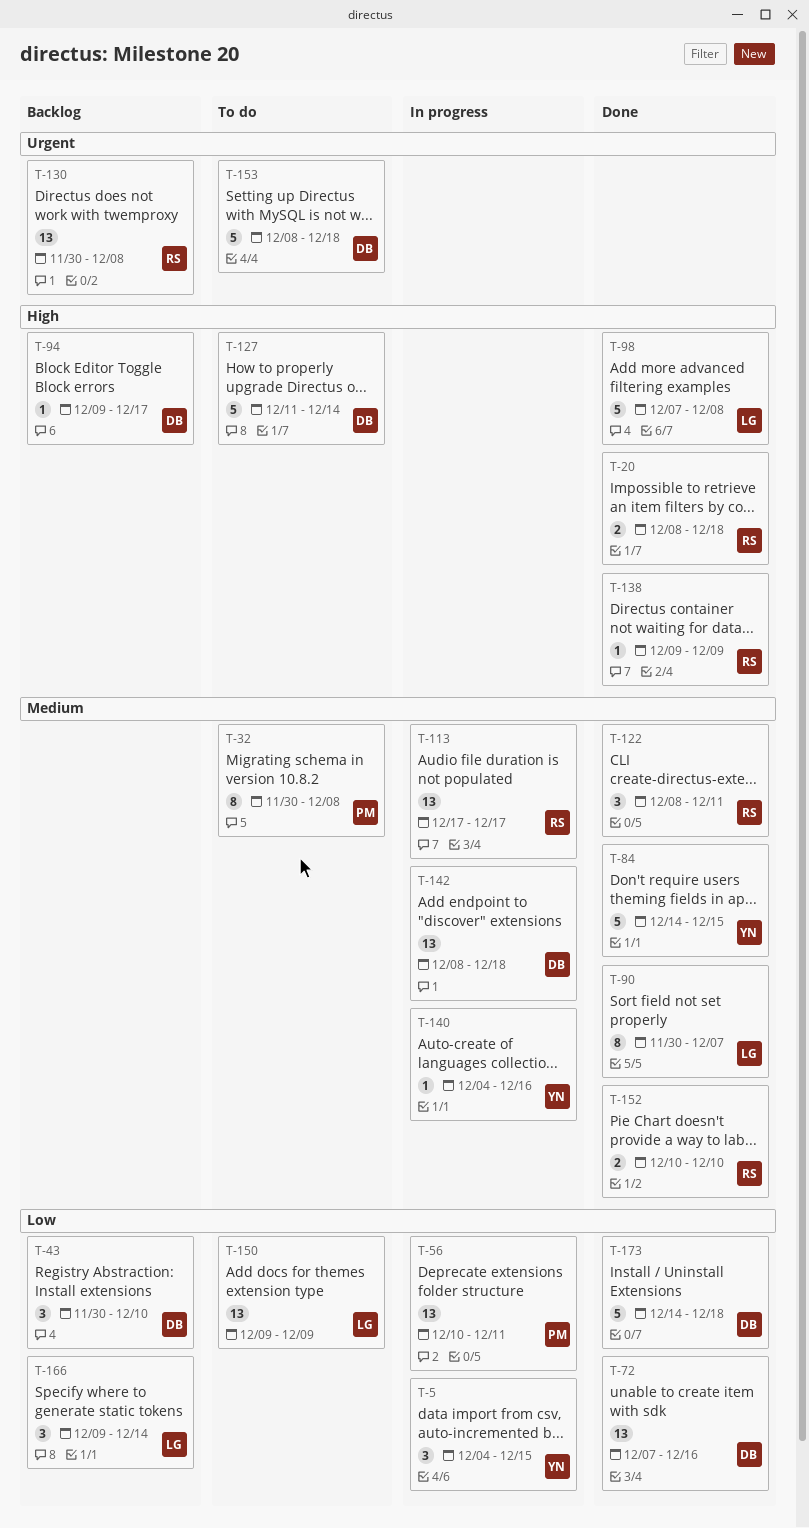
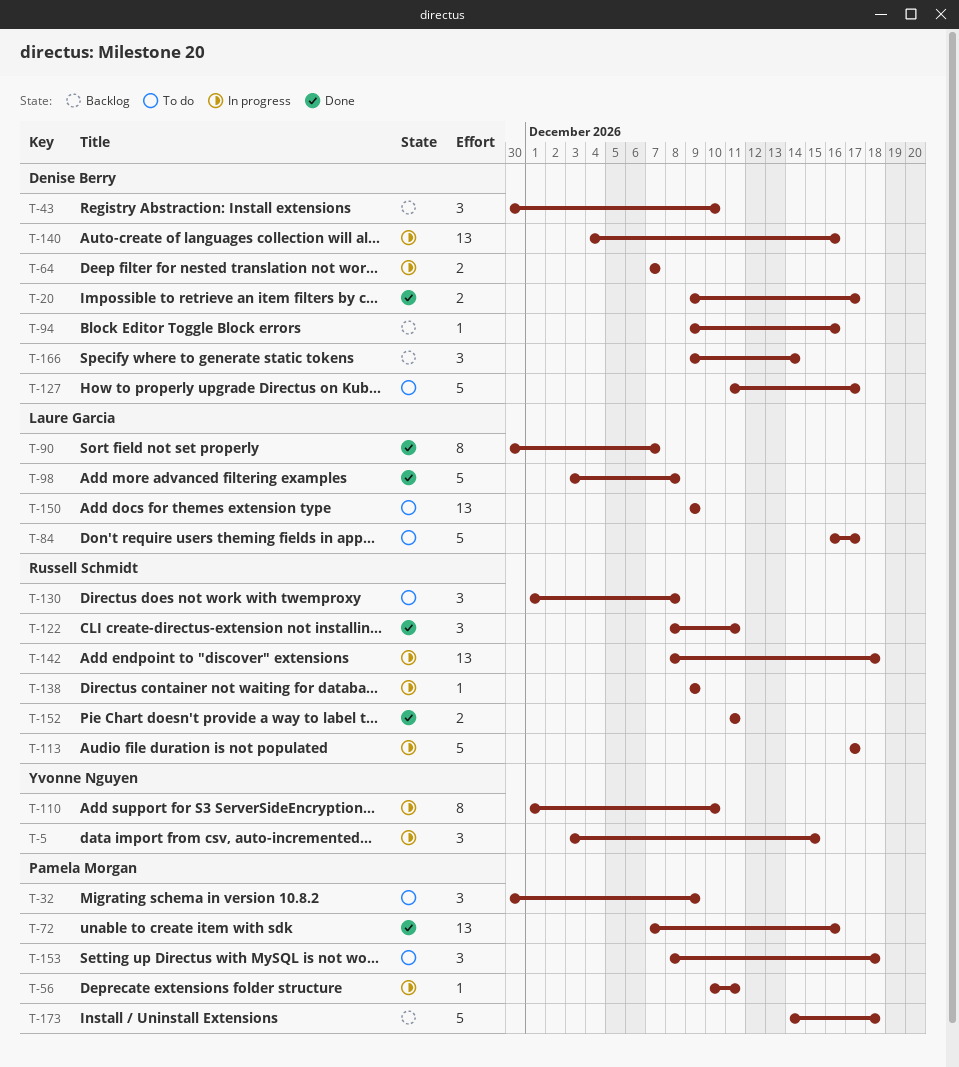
T-5, start: Dec 4 -> Dec 3
T-20, owner: Russell Schmidt -> Denise Berry
T-20, start: Dec 8 -> Dec 9
T-20, due: Dec 18 -> Dec 17
T-32, estimate: 8 -> 3
T-32, due: Dec 8 -> Dec 9
T-56, estimate: 13 -> 1
T-64: none -> present
T-72, owner: Denise Berry -> Pamela Morgan
T-84, status: Done -> To do
T-84, owner: Yvonne Nguyen -> Laure Garcia
T-84, start: Dec 14 -> Dec 16
T-84, due: Dec 15 -> Dec 17
T-94, due: Dec 17 -> Dec 16
T-98, start: Dec 7 -> Dec 3
T-110: none -> present
T-113, estimate: 13 -> 5
T-127, due: Dec 14 -> Dec 17
T-130, status: Backlog -> To do
T-130, estimate: 13 -> 3
T-130, start: Nov 30 -> Dec 1
T-138, status: Done -> In progress
T-140, owner: Yvonne Nguyen -> Denise Berry
T-140, estimate: 1 -> 13
T-142, owner: Denise Berry -> Russell Schmidt
T-152, start: Dec 10 -> Dec 11
T-152, due: Dec 10 -> Dec 11
T-153, owner: Denise Berry -> Pamela Morgan
T-153, estimate: 5 -> 3
T-166, owner: Laure Garcia -> Denise Berry
T-173, status: Done -> Backlog
T-173, owner: Denise Berry -> Pamela Morgan

